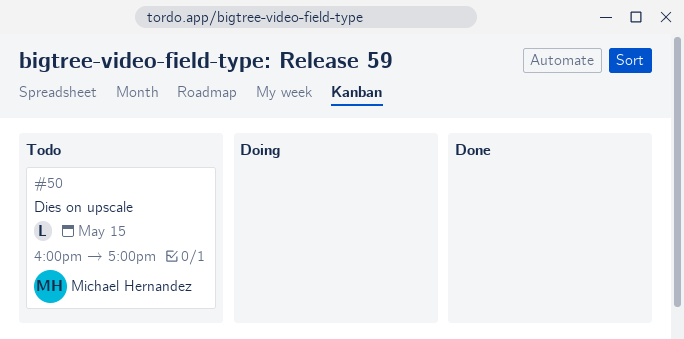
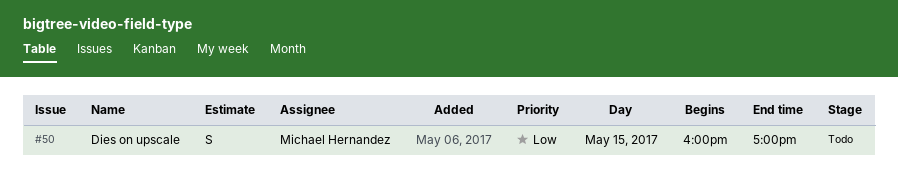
#50, estimate: L -> S

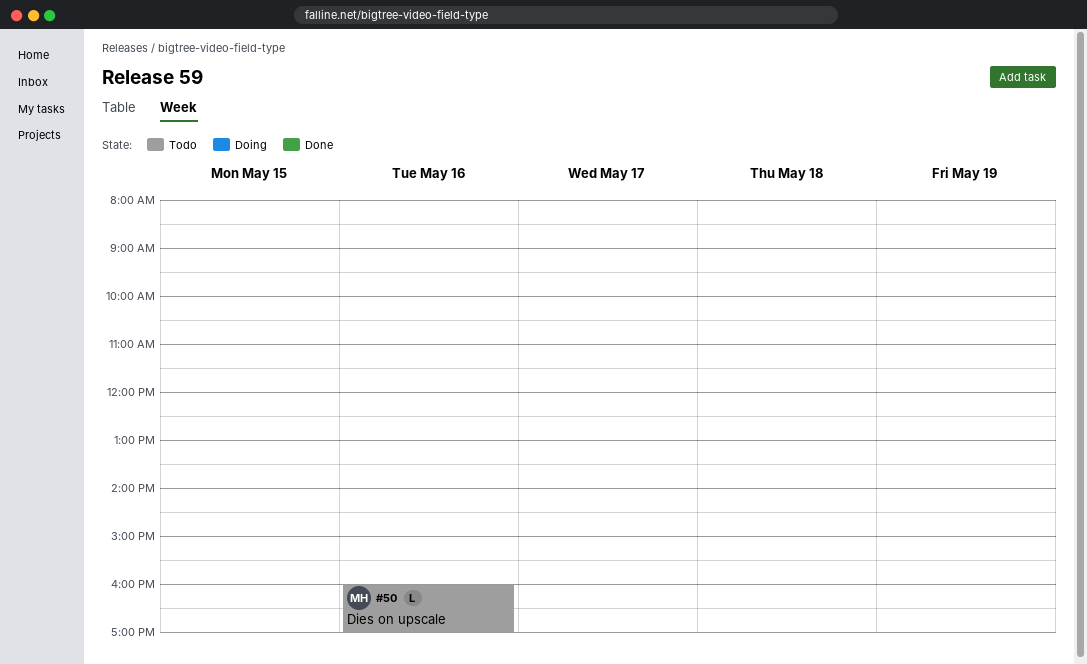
#50, estimate: S -> L
#50, day: May 15 -> May 16

